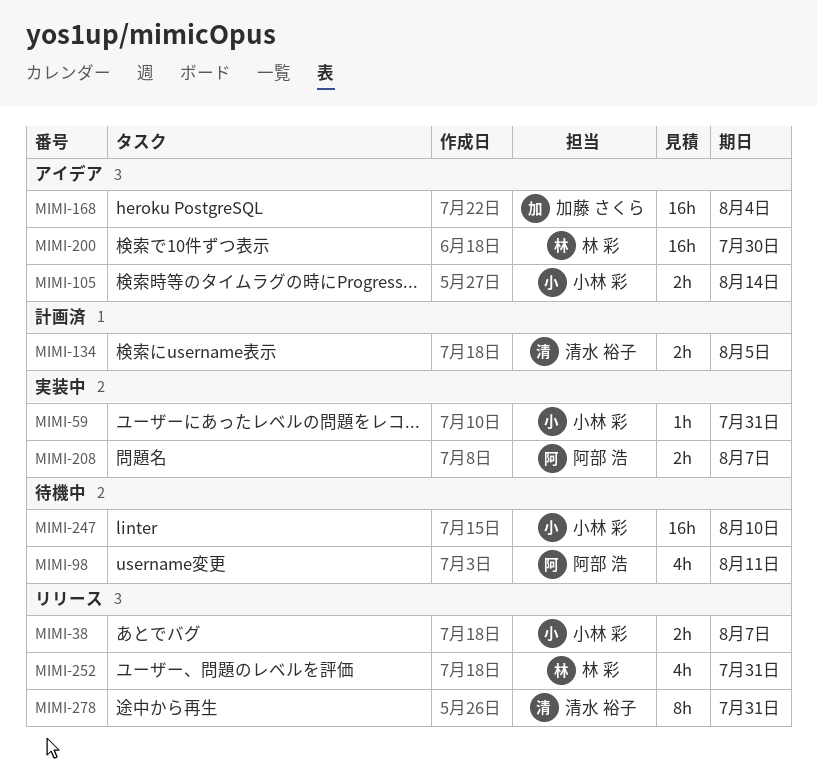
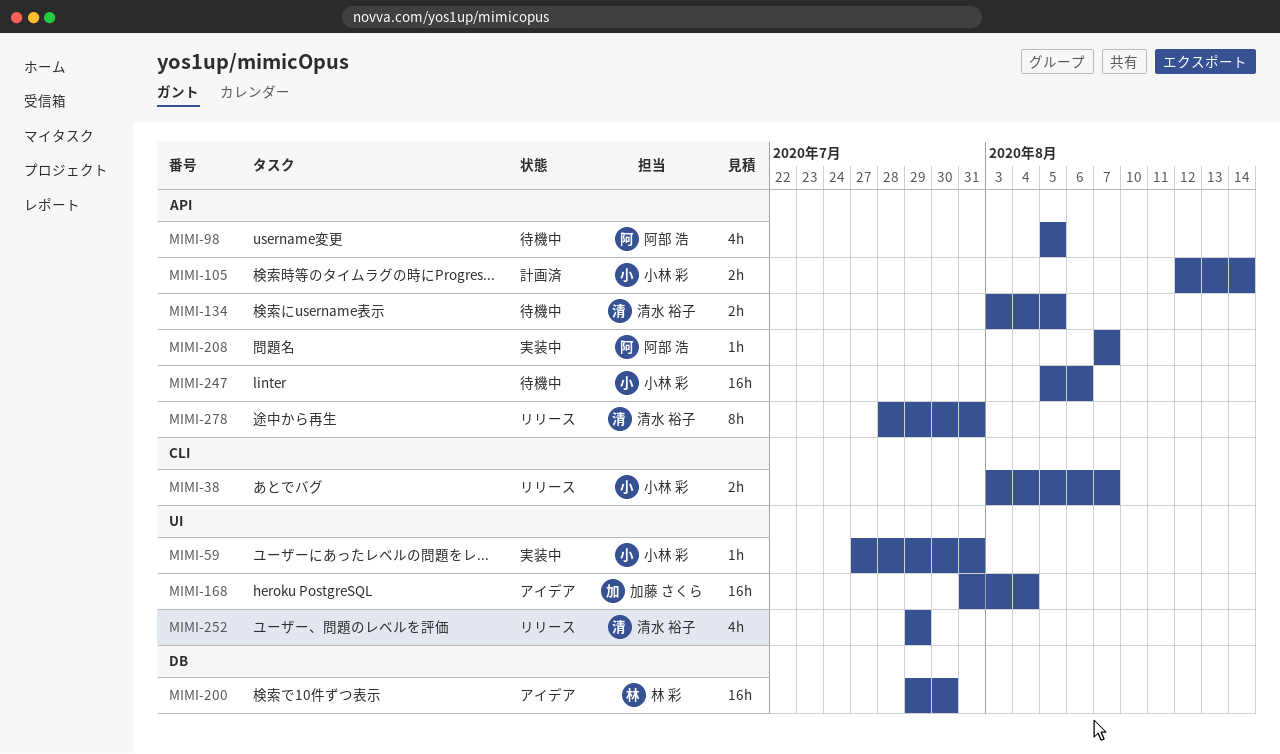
MIMI-98, due: Aug 11 -> Aug 5
MIMI-105, status: アイデア -> 計画済
MIMI-134, status: 計画済 -> 待機中
MIMI-208, estimate: 2h -> 1h
MIMI-247, due: Aug 10 -> Aug 6
MIMI-252, owner: 林 彩 -> 清水 裕子
MIMI-252, due: Jul 31 -> Jul 29

